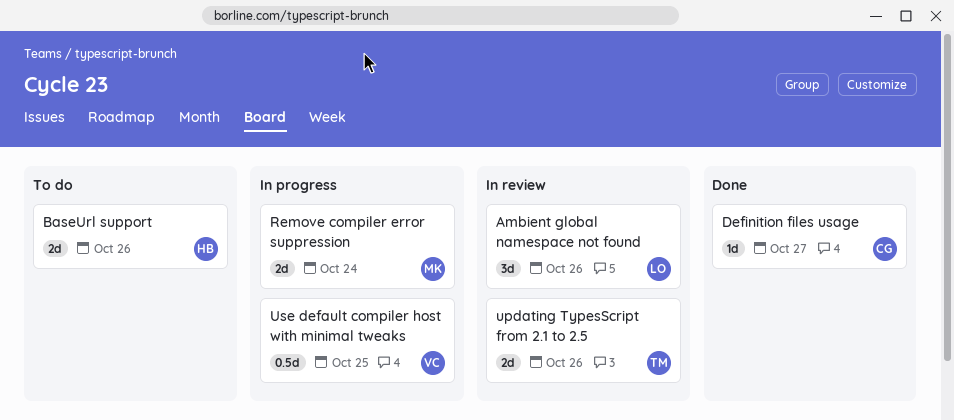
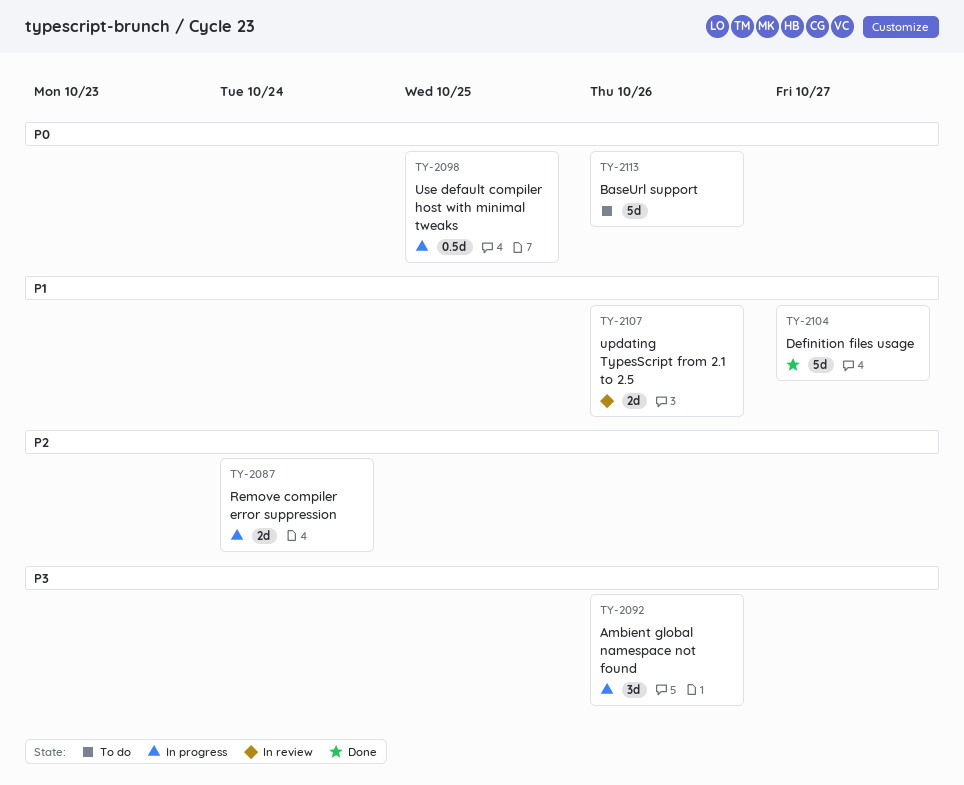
Ambient global namespace not found, status: In review -> In progress
BaseUrl support, estimate: 2d -> 5d
Definition files usage, estimate: 1d -> 5d

